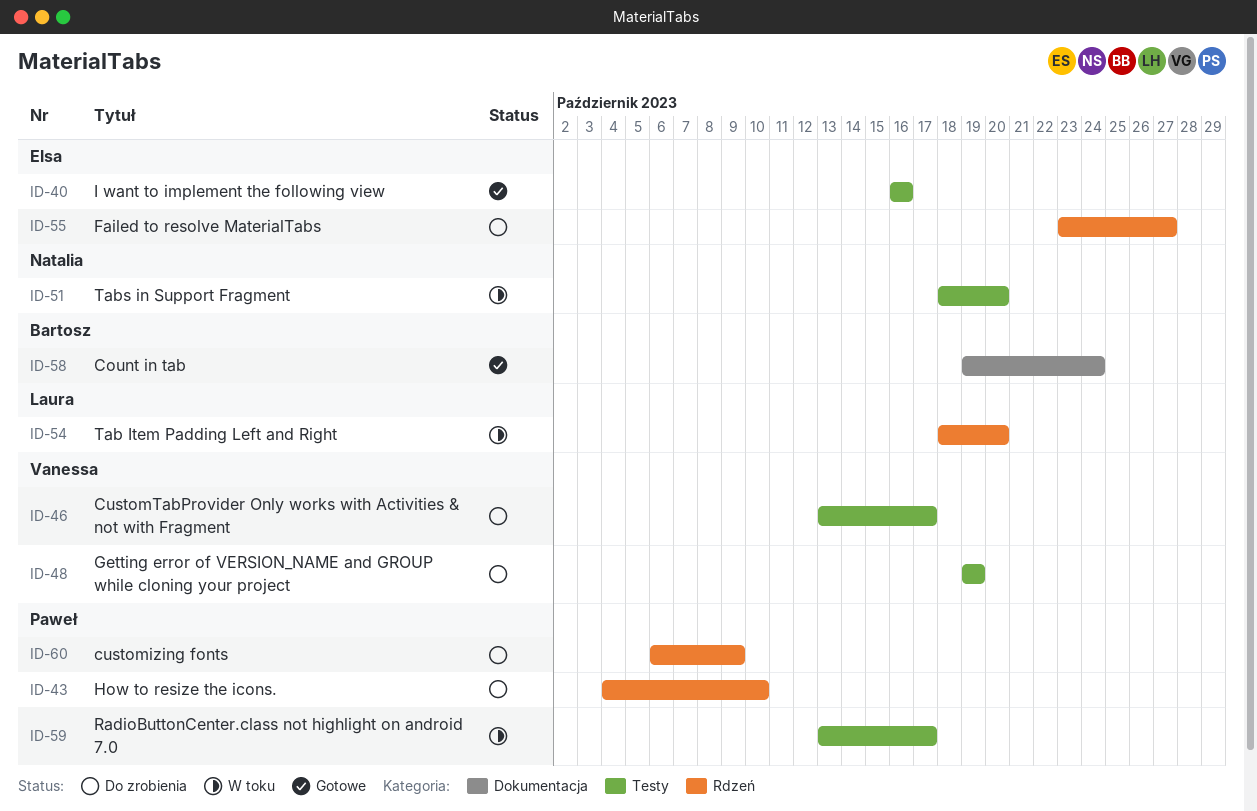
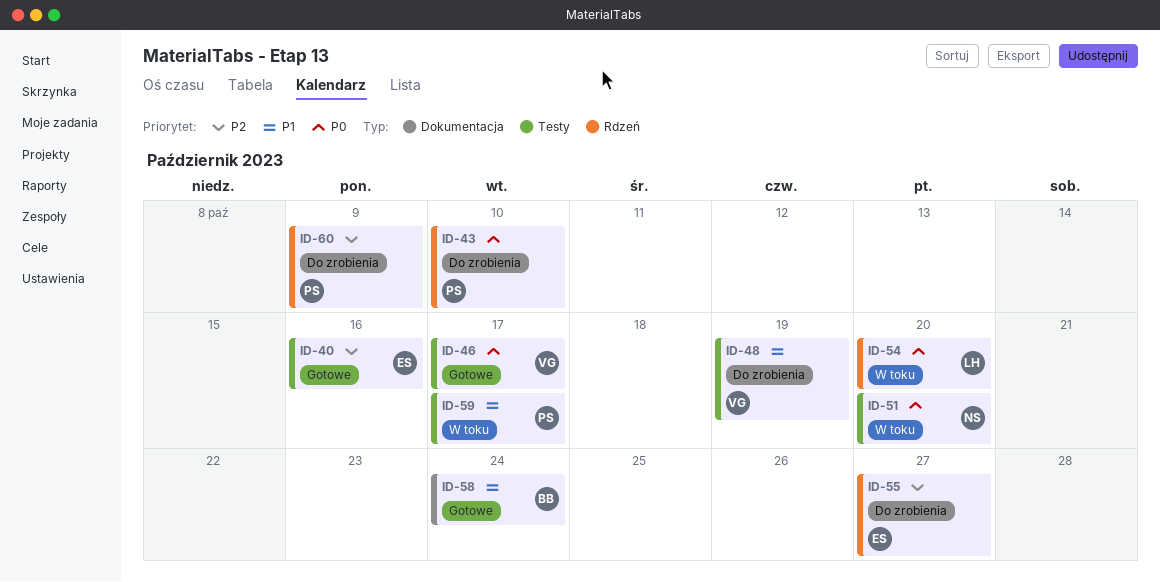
ID-46, status: Do zrobienia -> Gotowe

